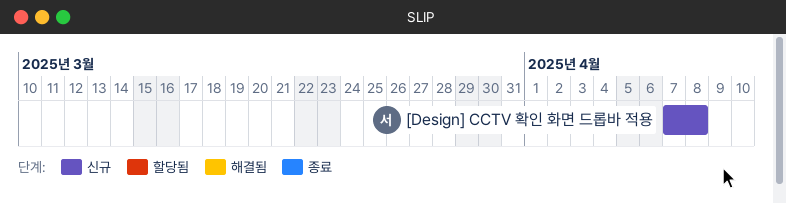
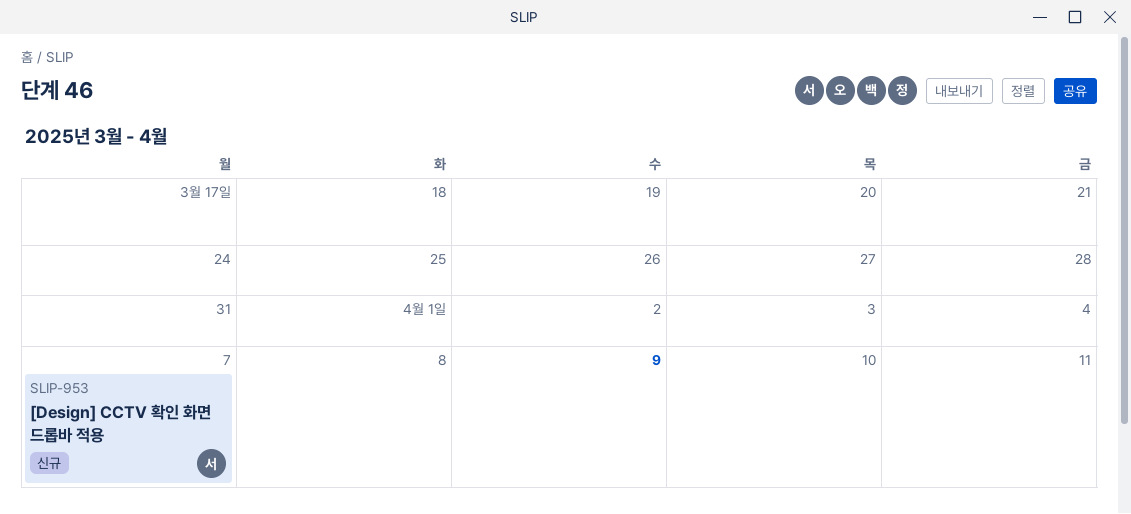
[Design] CCTV 확인 화면 드롭바 적용, due: Apr 8 -> Apr 7

